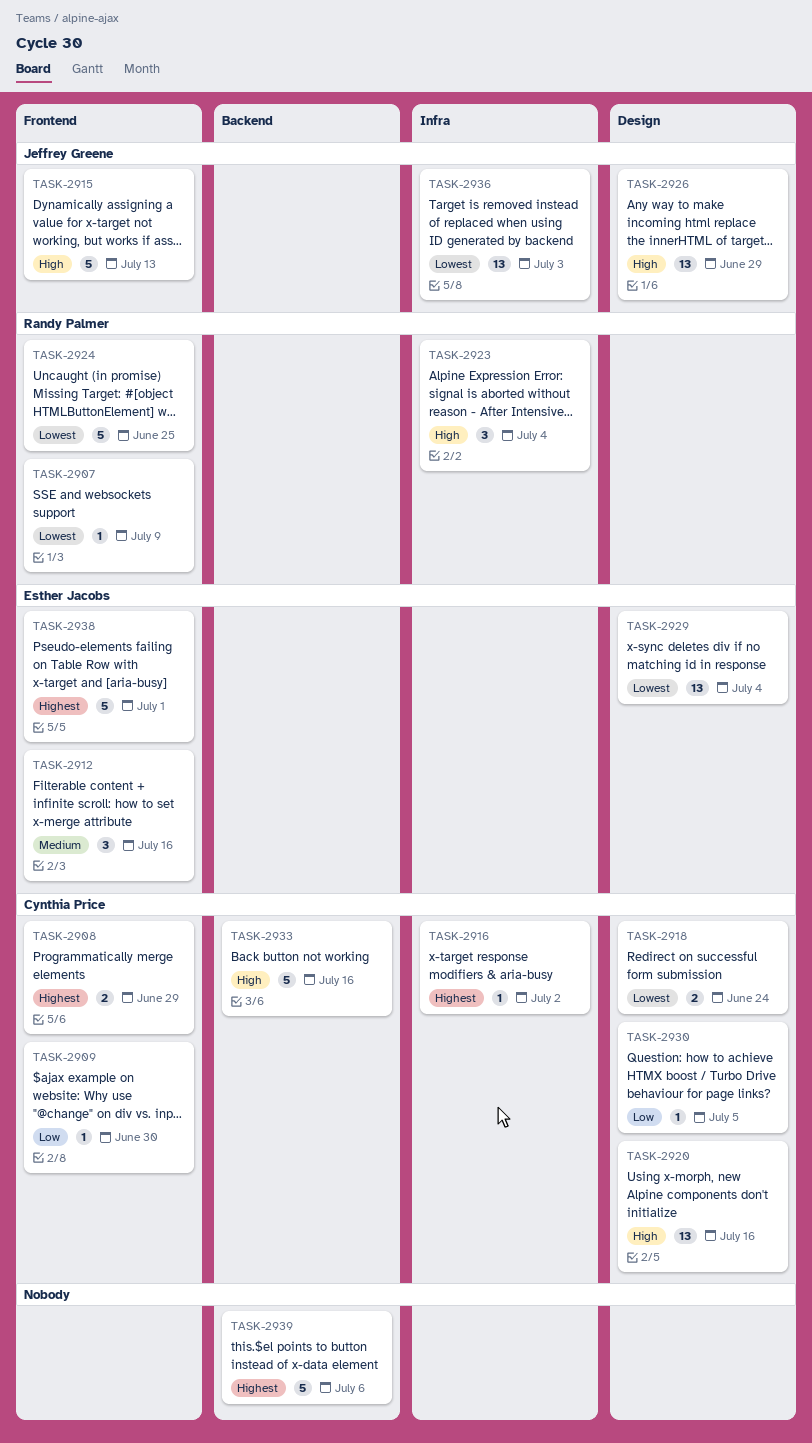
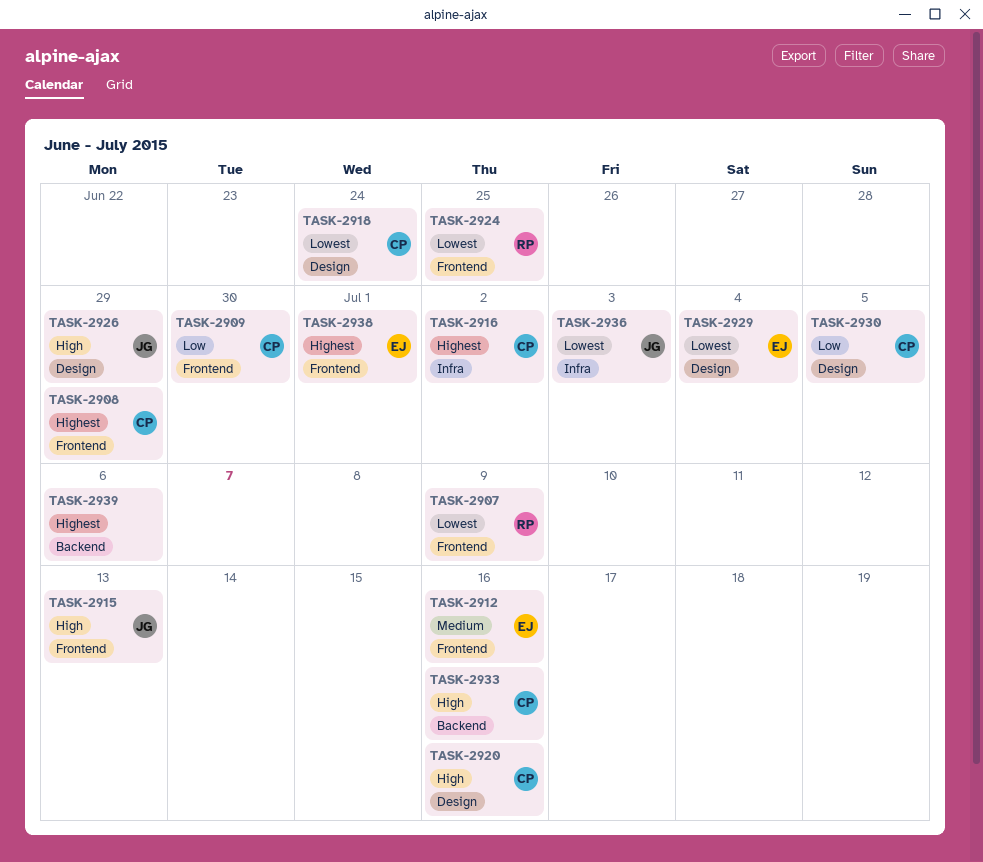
TASK-2923: present -> none

